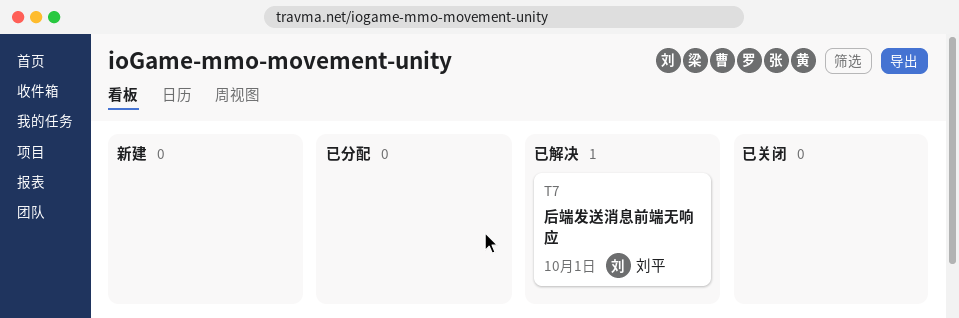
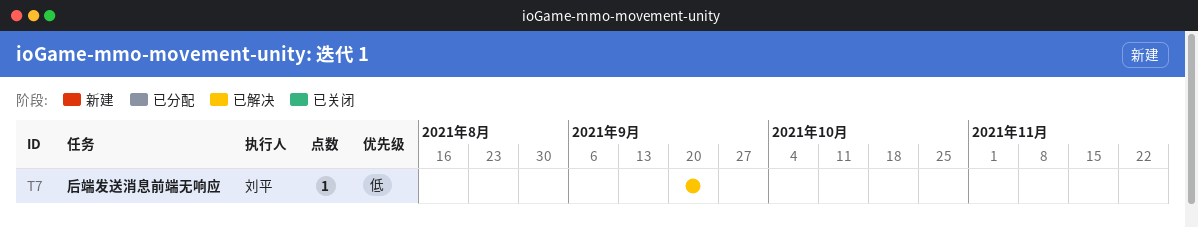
T7, due: Oct 1 -> Sep 24

